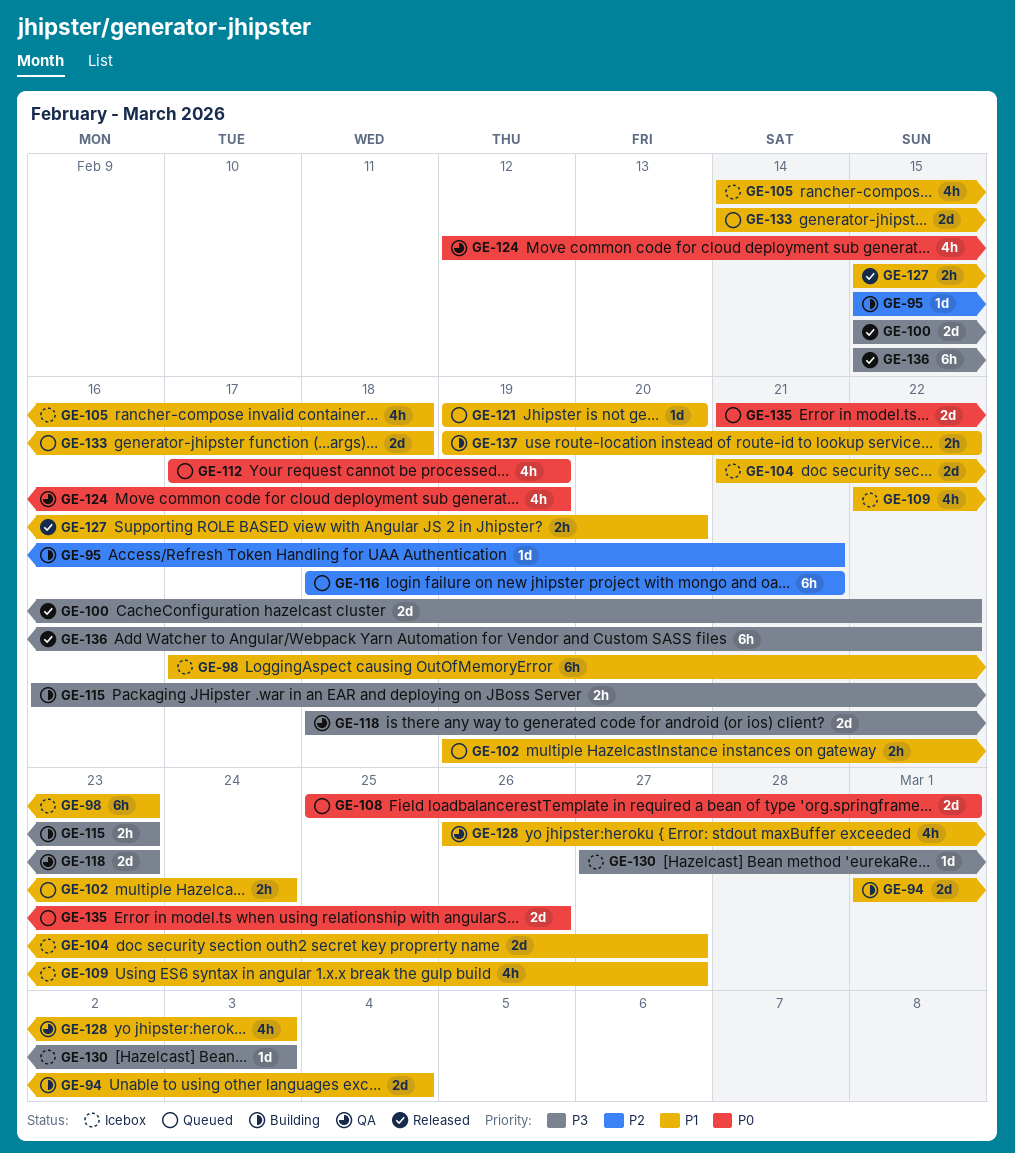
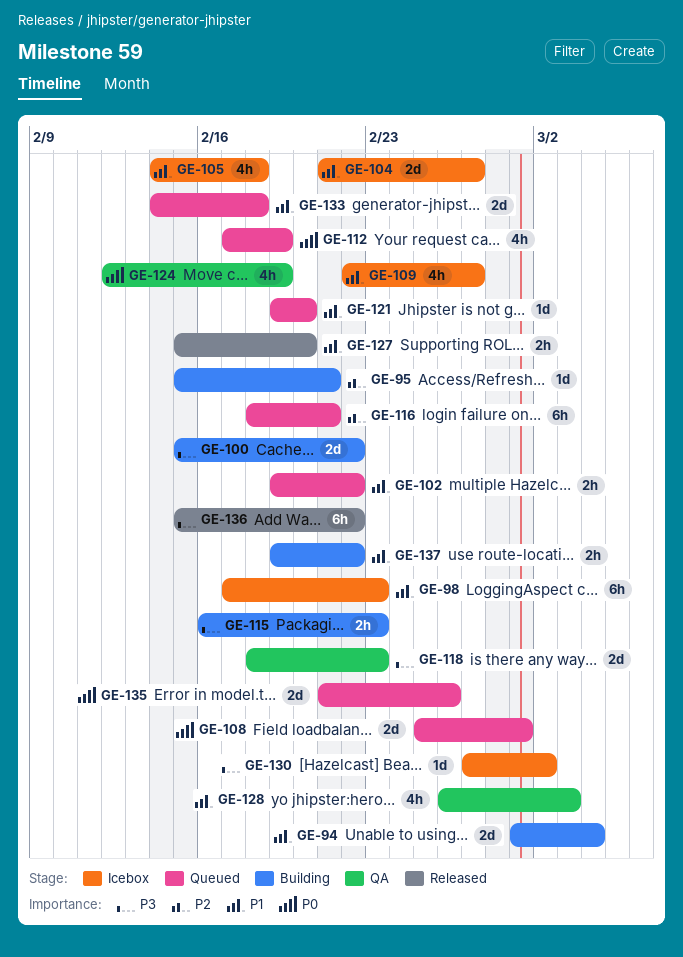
GE-100, status: Released -> Building
GE-102, due: Feb 24 -> Feb 22
GE-130, due: Mar 3 -> Mar 2

